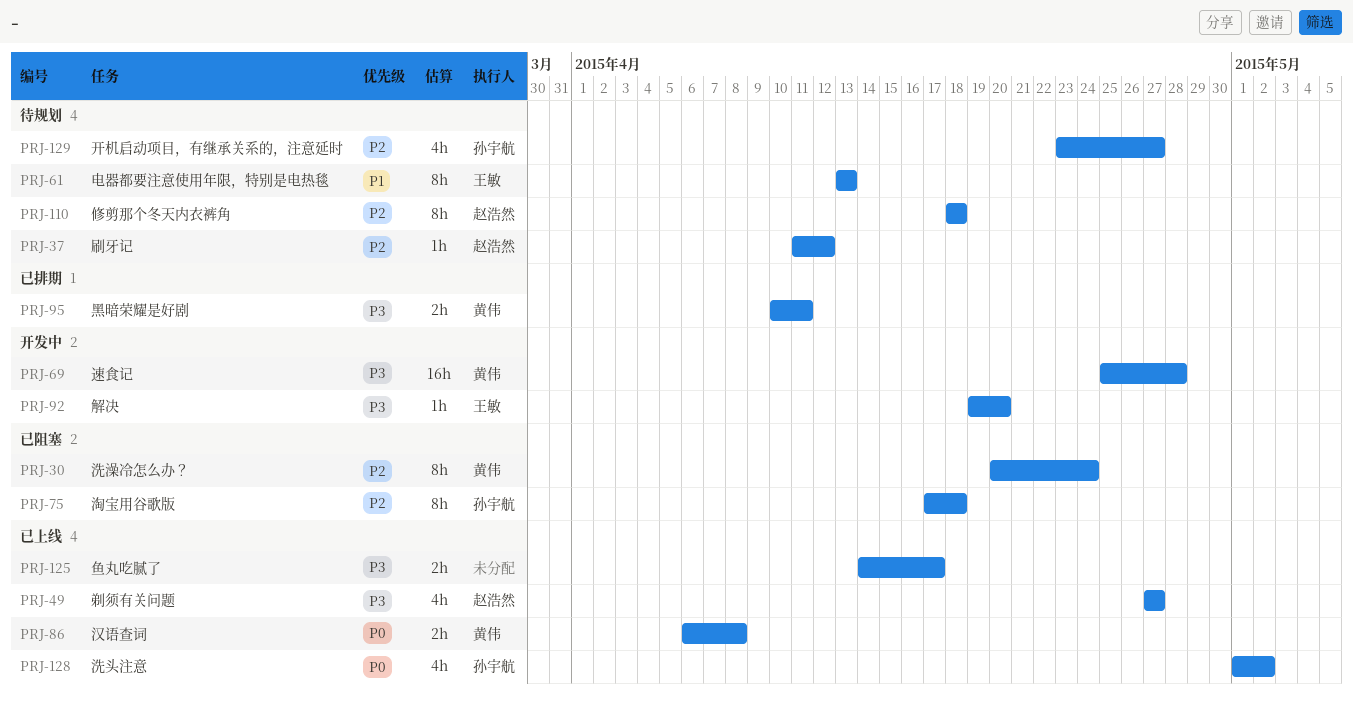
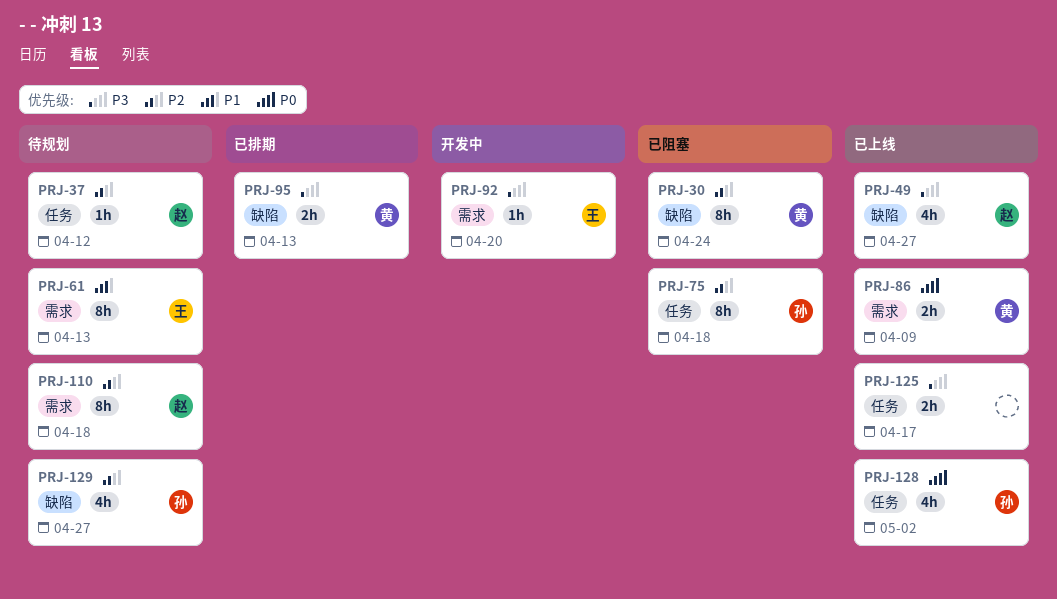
PRJ-69: present -> none
PRJ-86, due: Apr 8 -> Apr 9
PRJ-95, due: Apr 11 -> Apr 13

